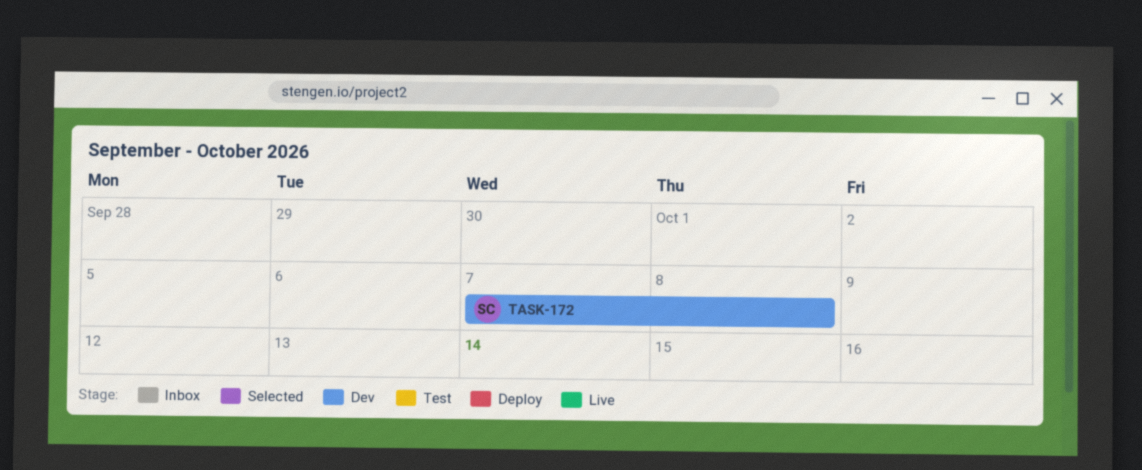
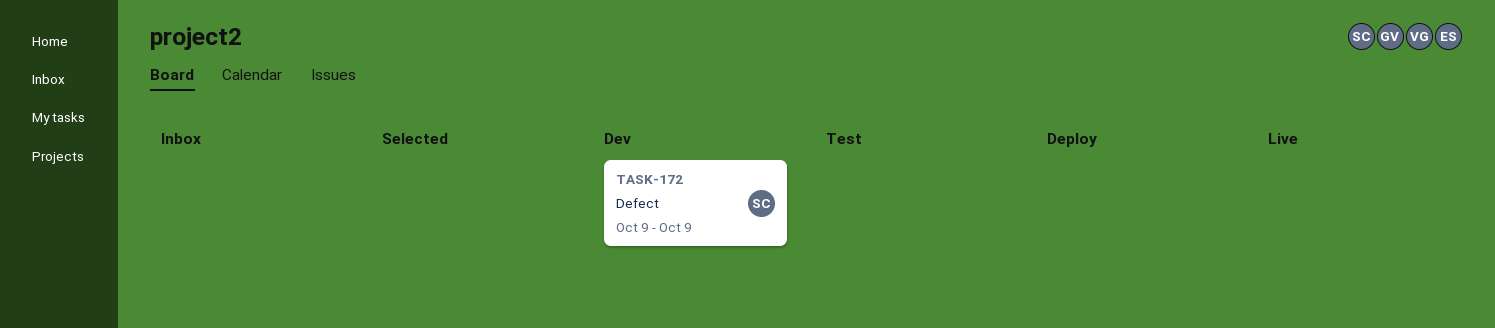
TASK-172, start: Oct 7 -> Oct 9
TASK-172, due: Oct 8 -> Oct 9

